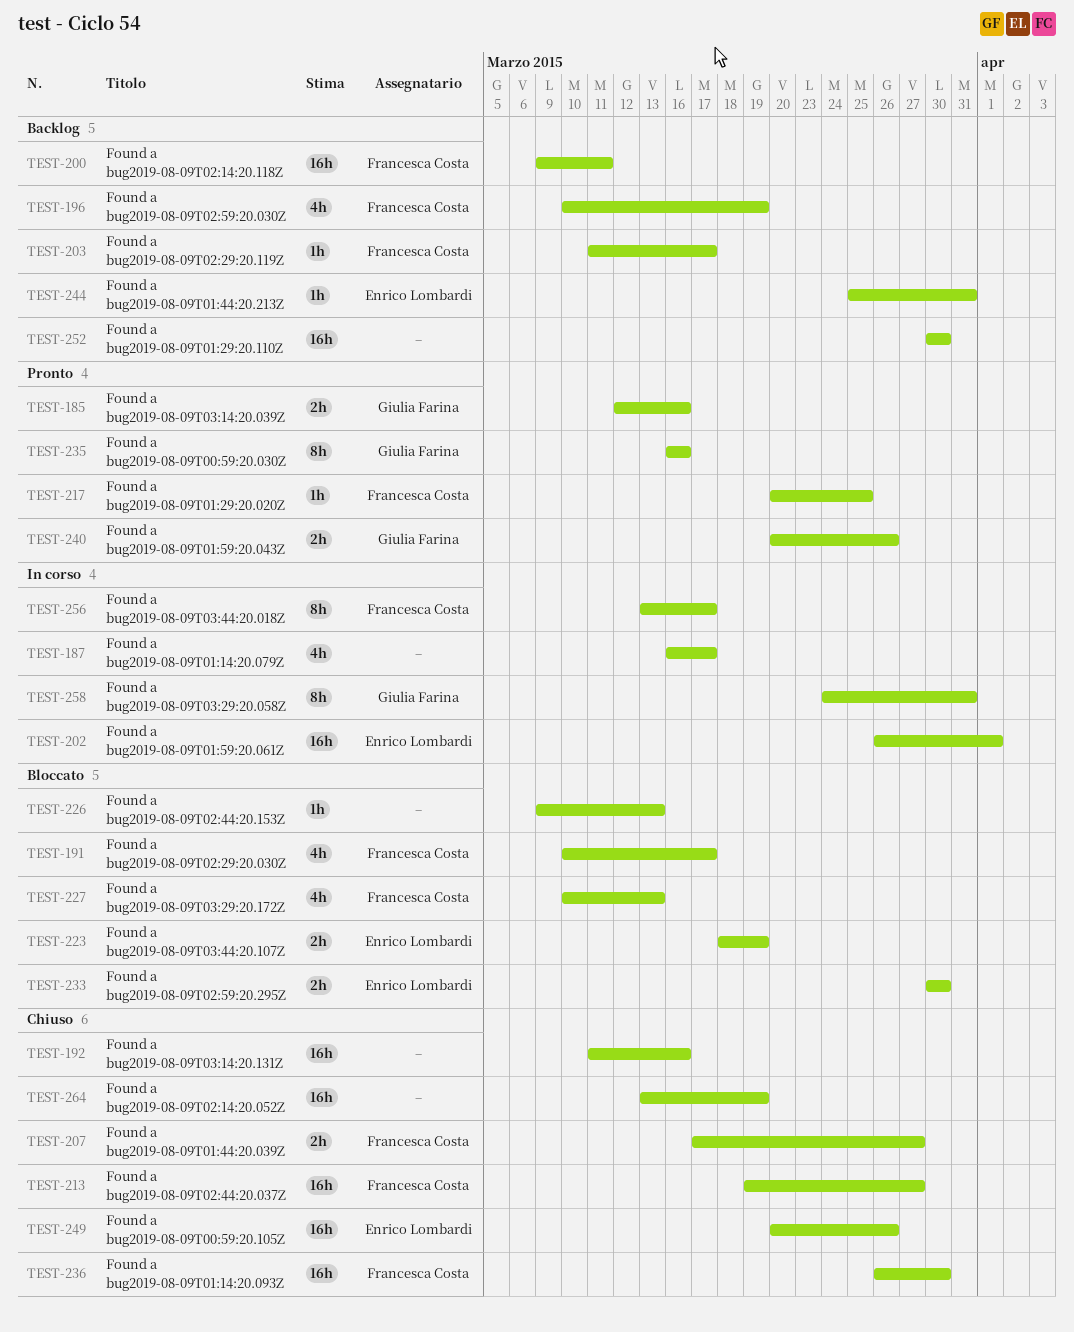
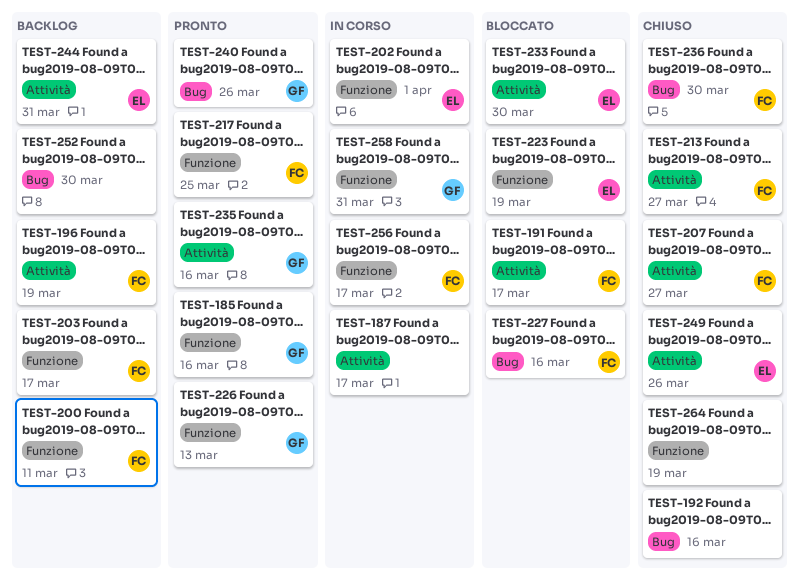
TEST-226, status: Bloccato -> Pronto
TEST-226, owner: none -> Giulia Farina
TEST-227, due: Mar 13 -> Mar 16

